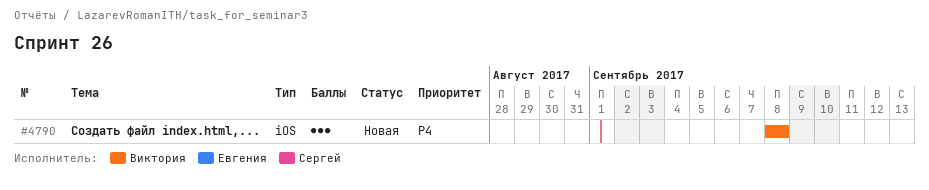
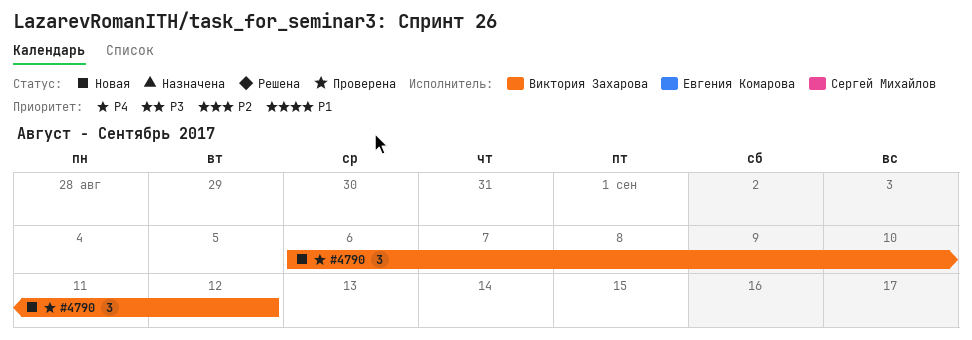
#4790, start: Sep 8 -> Sep 6
#4790, due: Sep 8 -> Sep 12

